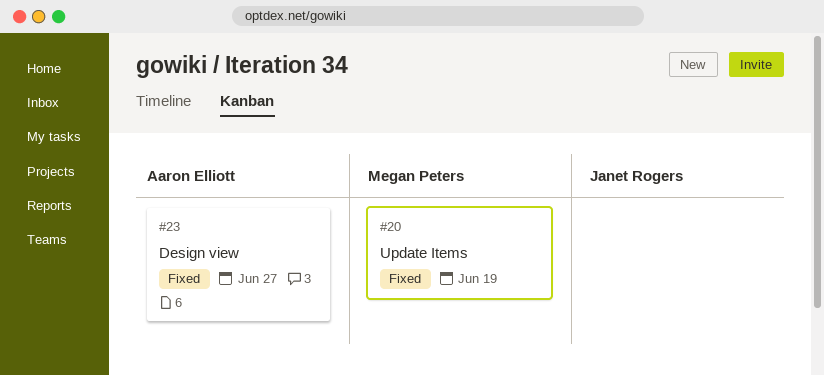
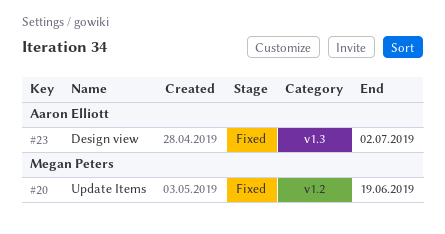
#23, due: Jun 27 -> Jul 2

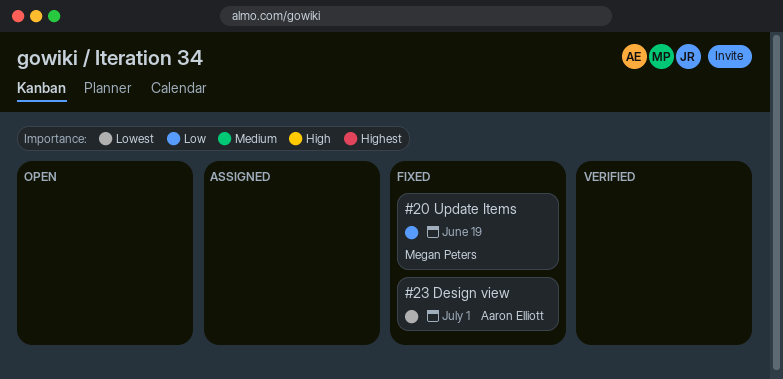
#23, due: Jul 2 -> Jul 1

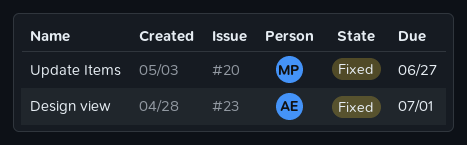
#20, due: Jun 19 -> Jun 27

